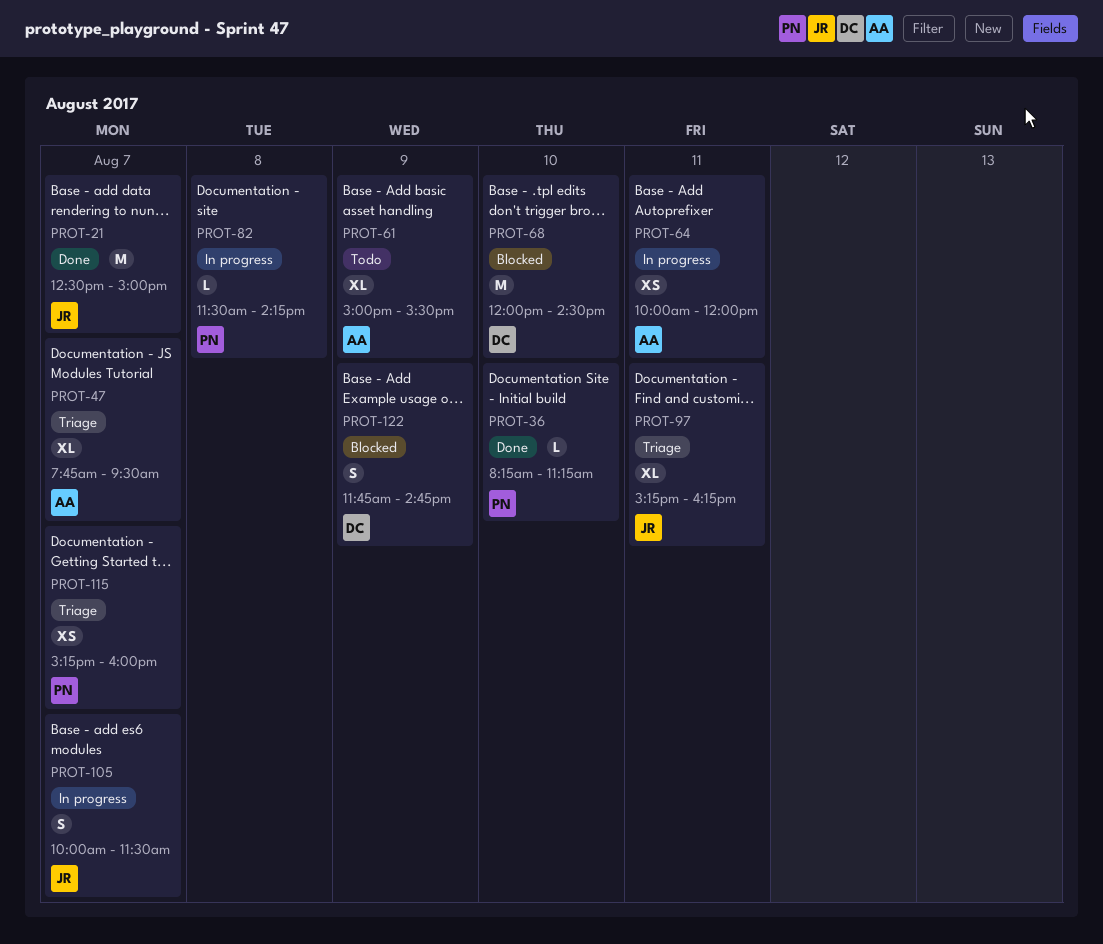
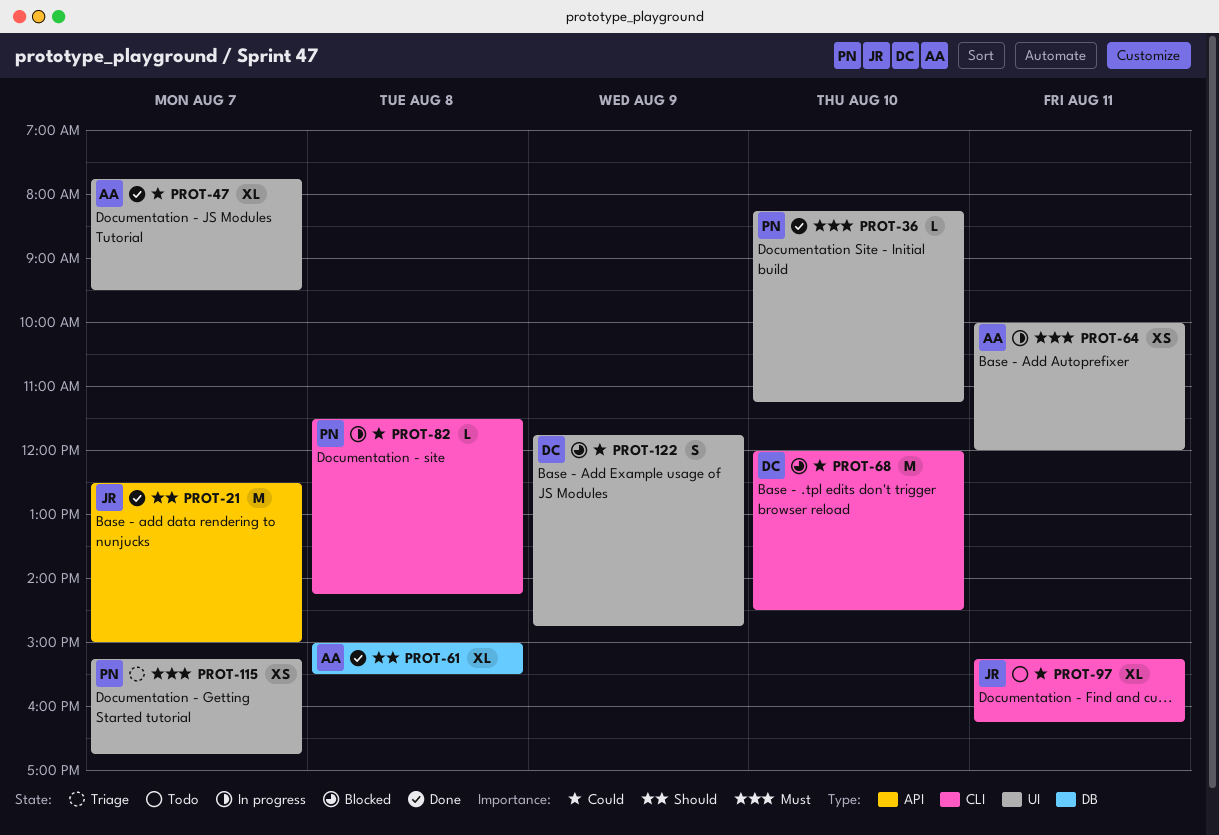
PROT-47, status: Triage -> Done
PROT-61, status: Todo -> Done
PROT-61, day: Aug 9 -> Aug 8
PROT-97, status: Triage -> Todo
PROT-105: present -> none
PROT-115, ends: 16:00 -> 16:45

